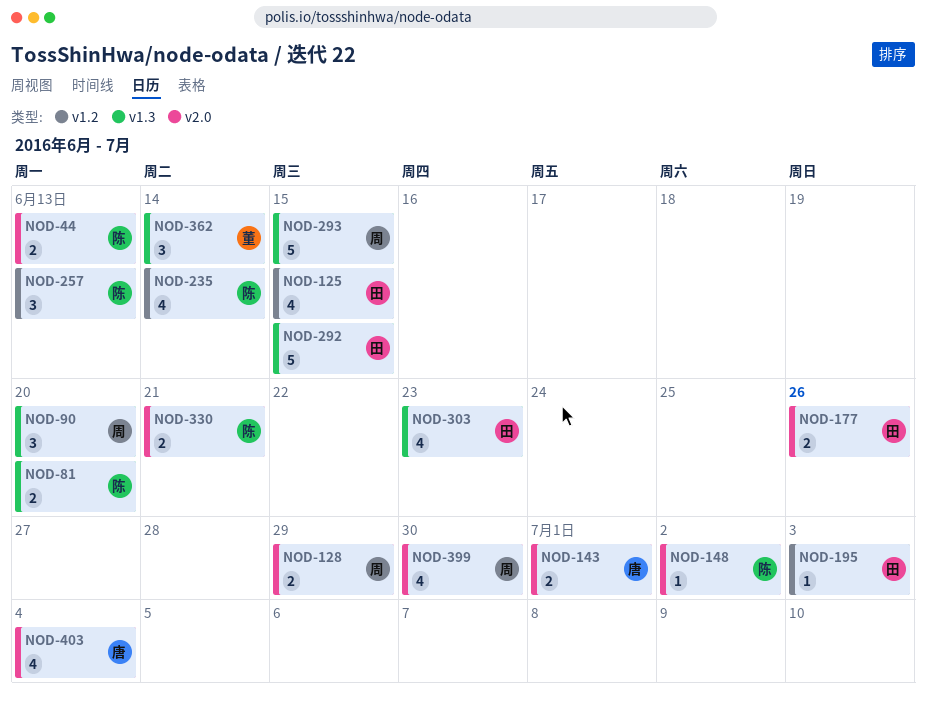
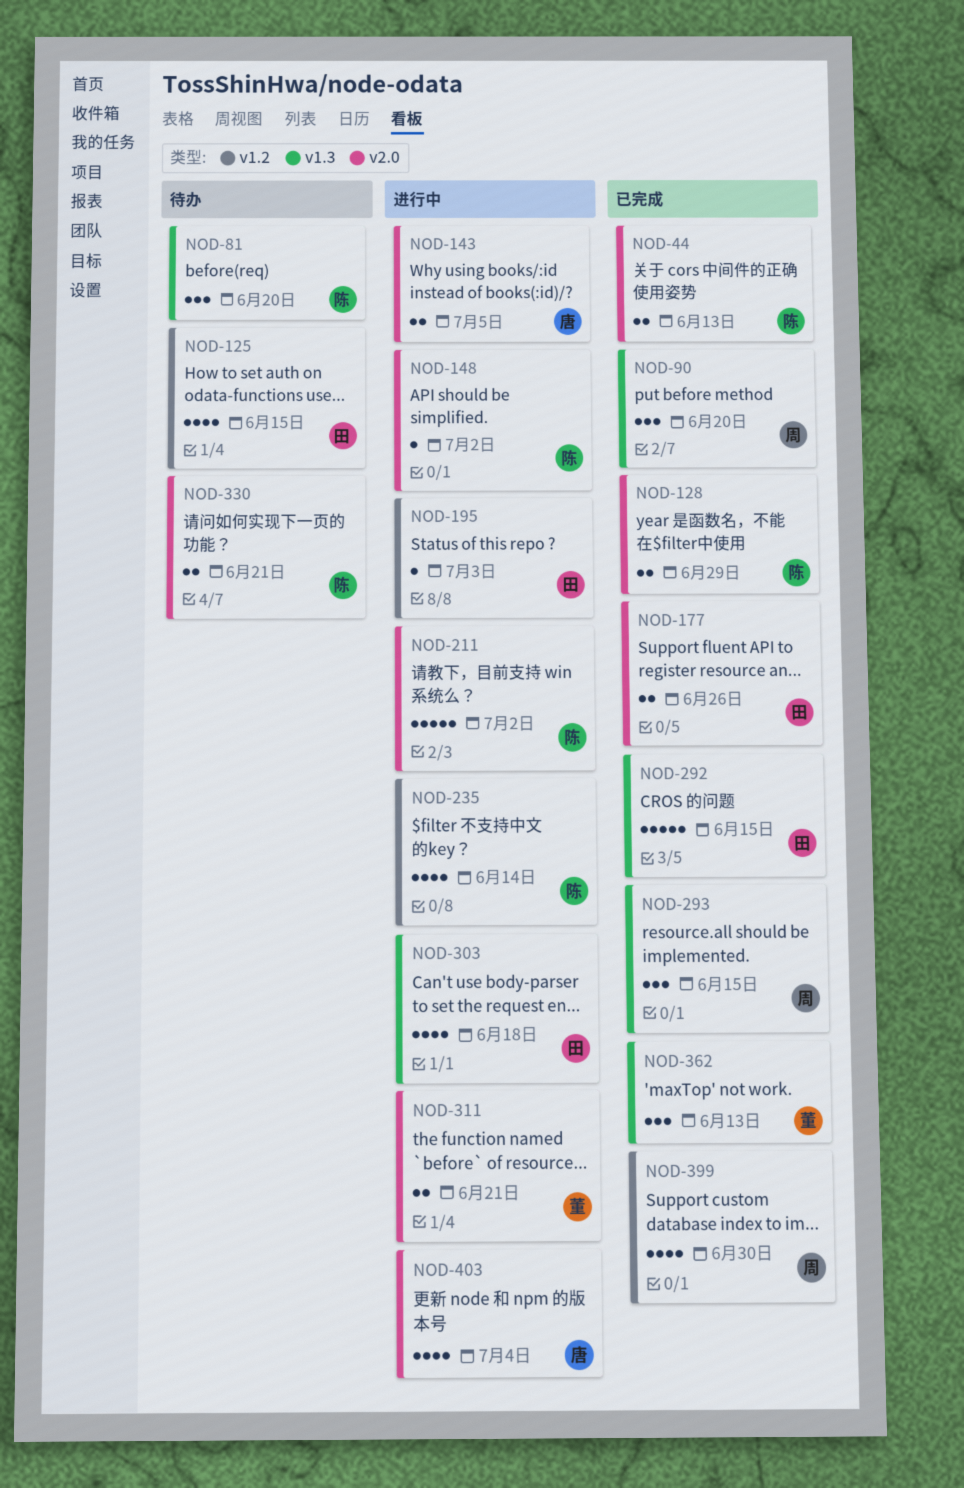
NOD-81, estimate: 2 -> 3
NOD-128, owner: 周 -> 陈
NOD-143, due: Jul 1 -> Jul 5
NOD-211: none -> present
NOD-257: present -> none
NOD-293, estimate: 5 -> 3
NOD-303, due: Jun 23 -> Jun 18
NOD-311: none -> present
NOD-362, due: Jun 14 -> Jun 13
NOD-399, label: v2.0 -> v1.2

